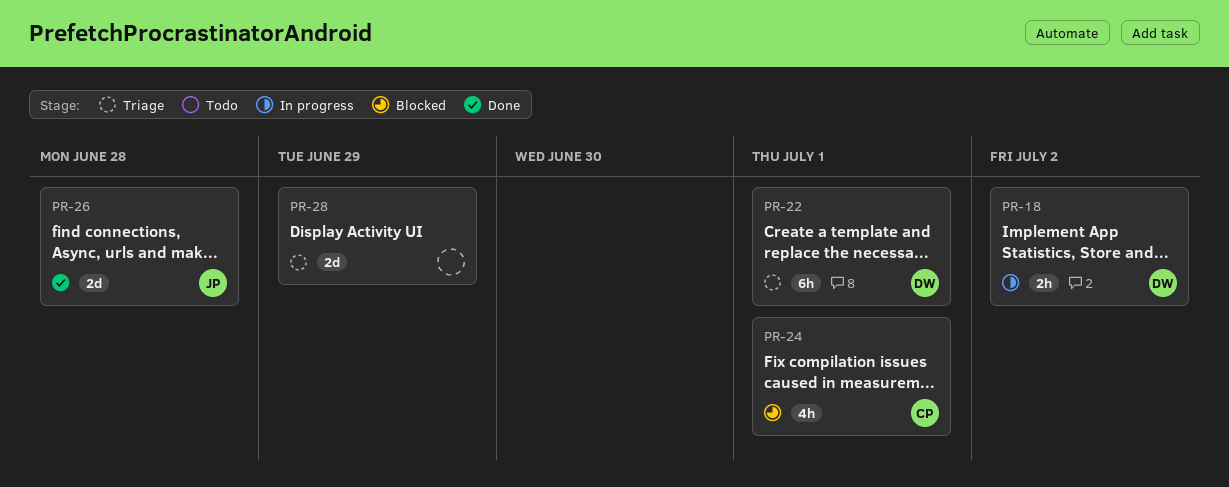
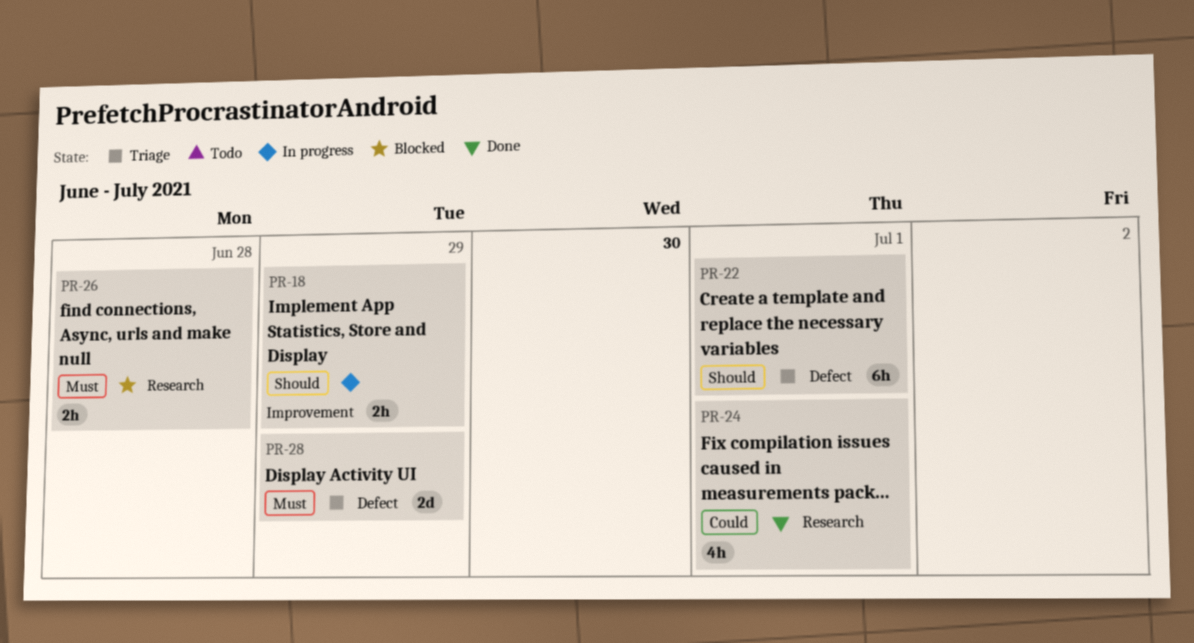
PR-18, due: Jul 2 -> Jun 29
PR-24, status: Blocked -> Done
PR-26, status: Done -> Blocked
PR-26, estimate: 2d -> 2h

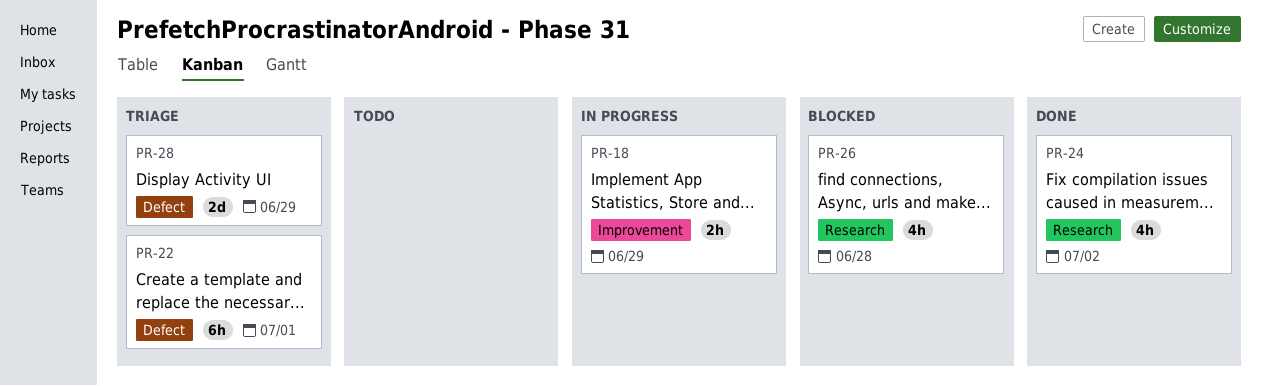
PR-24, due: Jul 1 -> Jul 2
PR-26, estimate: 2h -> 4h

